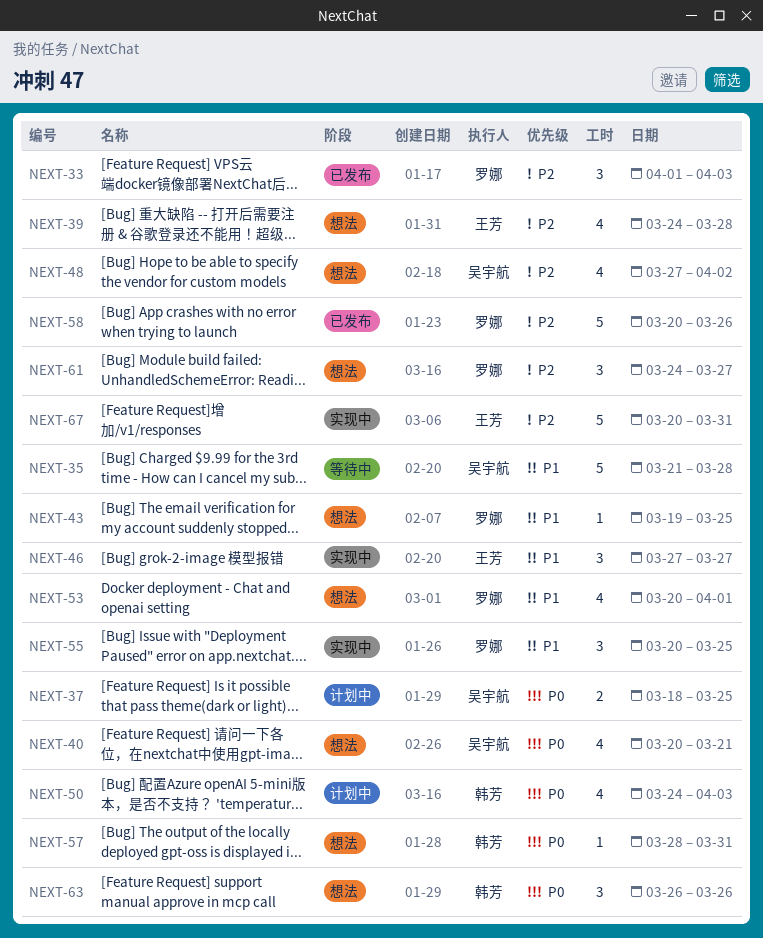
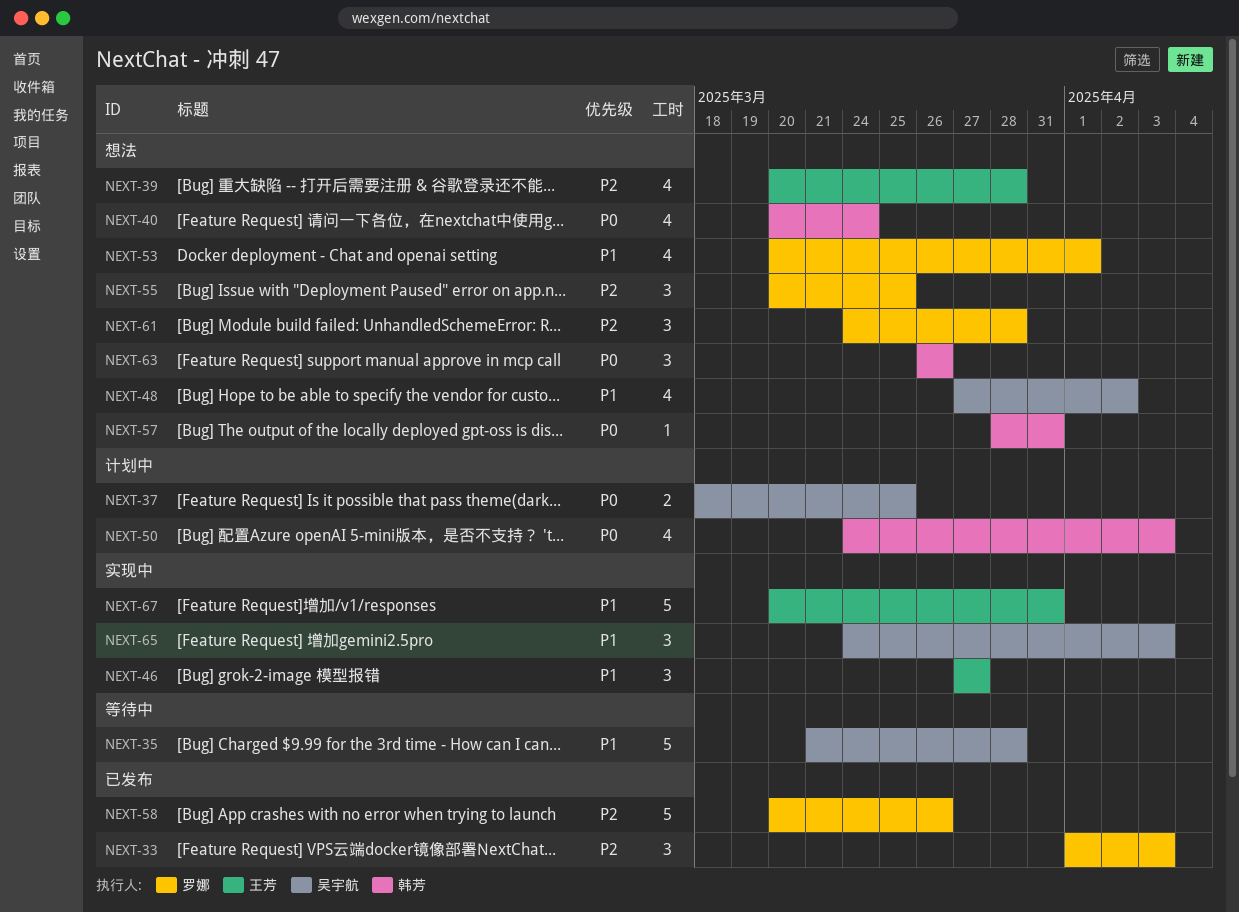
NEXT-39, start: Mar 24 -> Mar 20
NEXT-40, owner: 吴宇航 -> 韩芳
NEXT-40, due: Mar 21 -> Mar 24
NEXT-43: present -> none
NEXT-48, priority: P2 -> P1
NEXT-55, status: 实现中 -> 想法
NEXT-55, priority: P1 -> P2
NEXT-61, due: Mar 27 -> Mar 28
NEXT-65: none -> present
NEXT-67, priority: P2 -> P1

